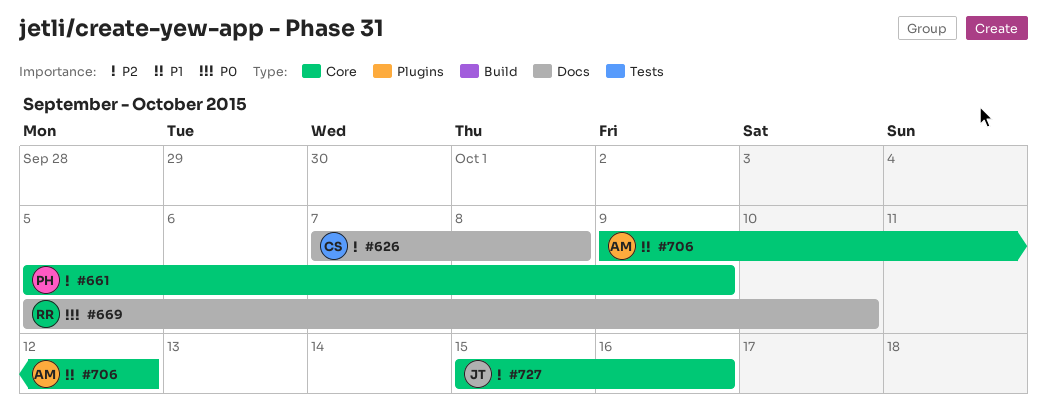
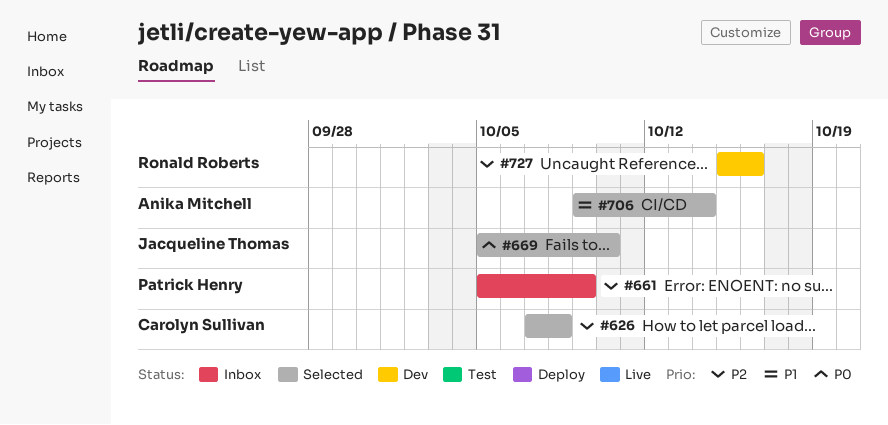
#669, owner: Ronald Roberts -> Jacqueline Thomas
#706, due: Oct 12 -> Oct 14
#727, owner: Jacqueline Thomas -> Ronald Roberts

